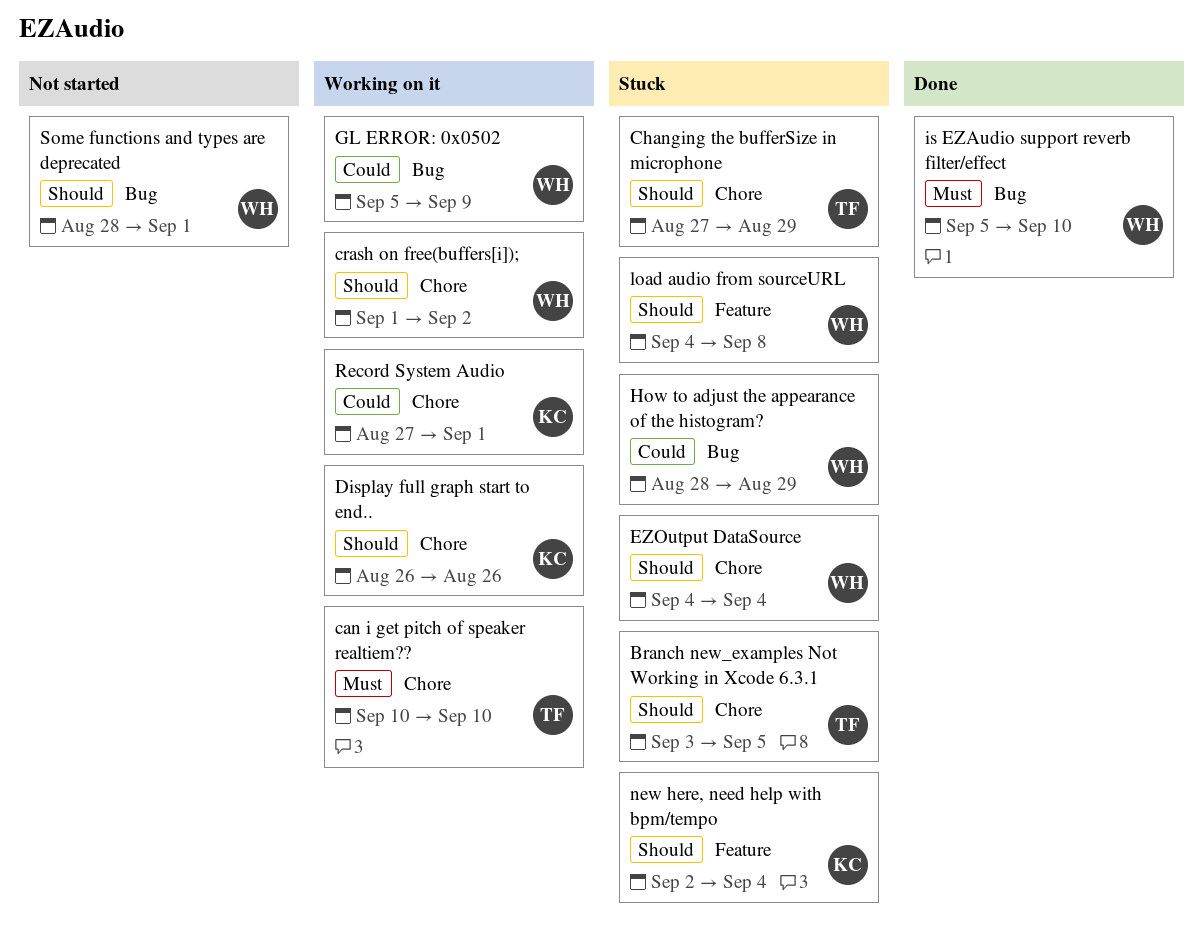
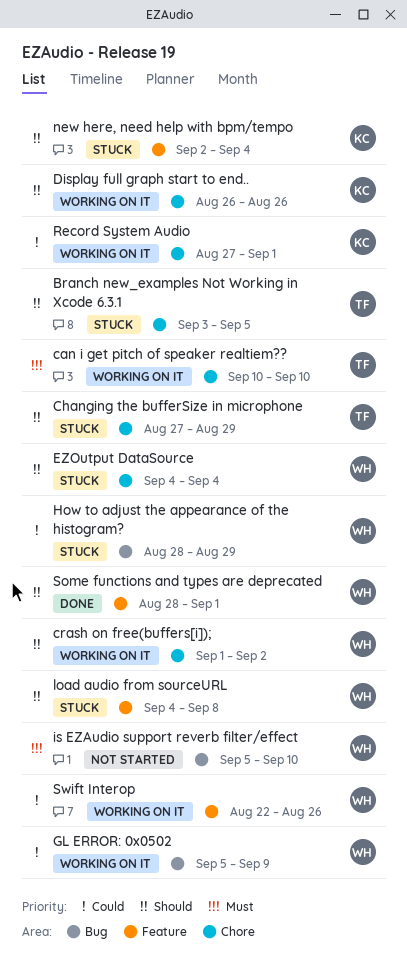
is EZAudio support reverb filter/effect, status: Done -> Not started
Some functions and types are deprecated, status: Not started -> Done
Some functions and types are deprecated, label: Bug -> Feature
Swift Interop: none -> present

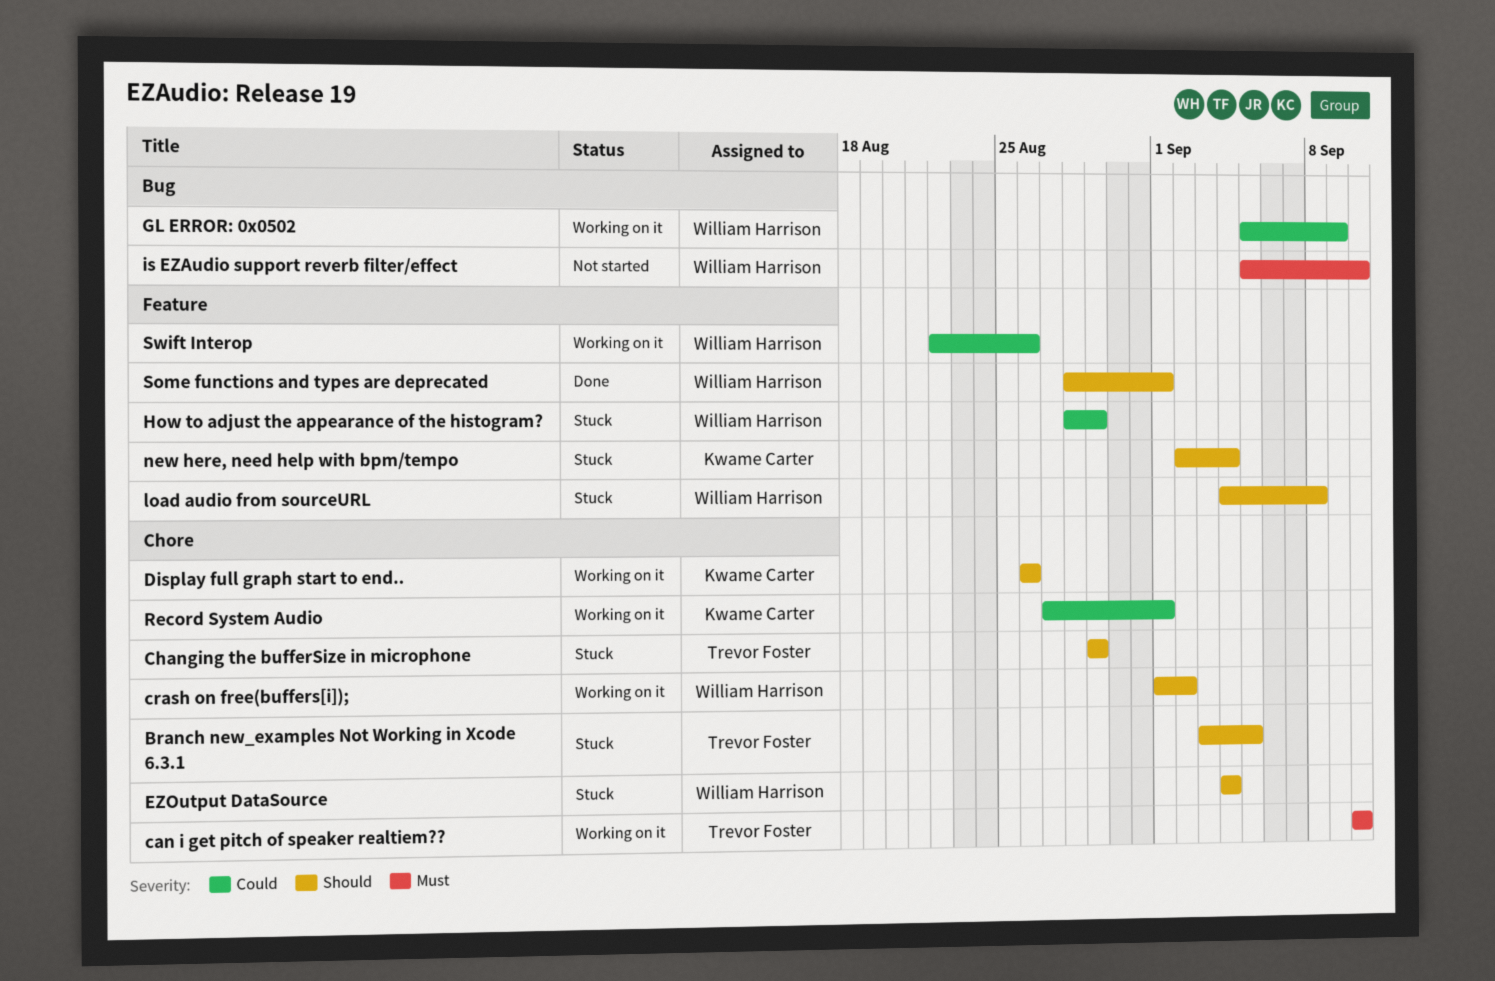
Changing the bufferSize in microphone, start: Aug 27 -> Aug 29
How to adjust the appearance of the histogram?, label: Bug -> Feature

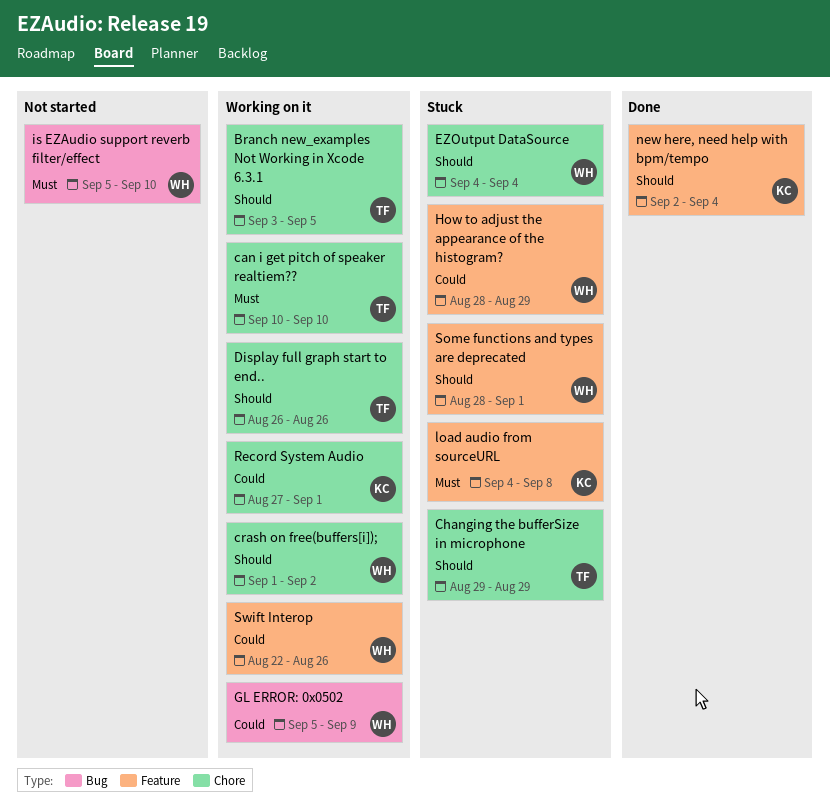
Branch new_examples Not Working in Xcode 6.3.1, status: Stuck -> Working on it
Display full graph start to end.., owner: Kwame Carter -> Trevor Foster
load audio from sourceURL, owner: William Harrison -> Kwame Carter
load audio from sourceURL, priority: Should -> Must
new here, need help with bpm/tempo, status: Stuck -> Done
Some functions and types are deprecated, status: Done -> Stuck

